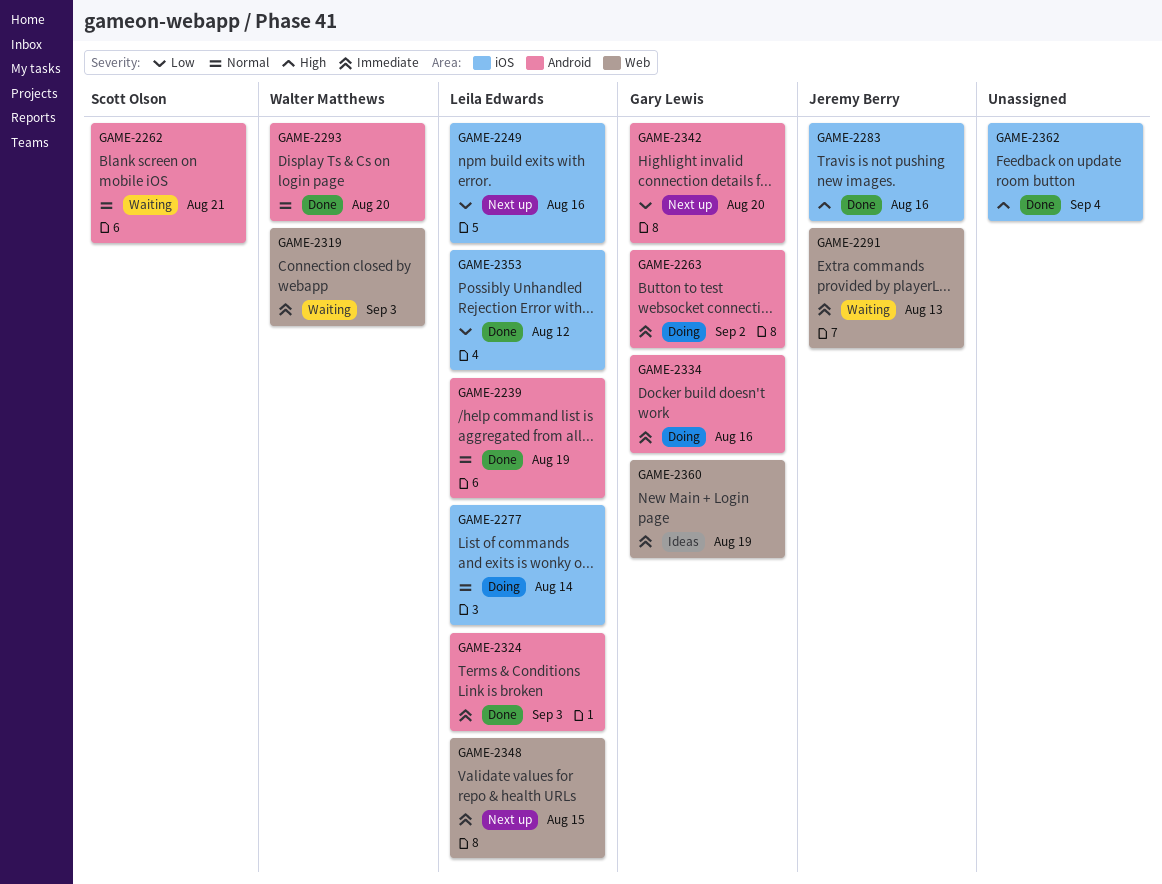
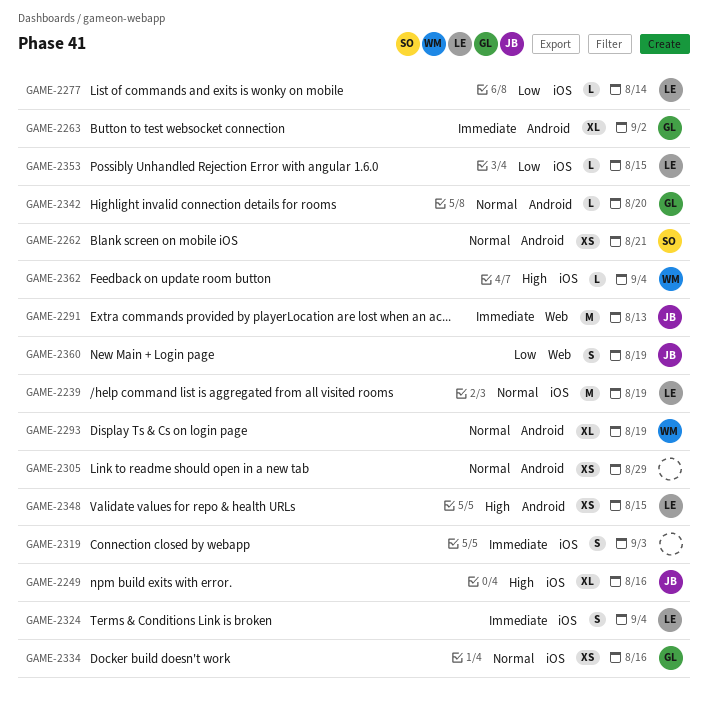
GAME-2239, label: Android -> iOS
GAME-2249, owner: Leila Edwards -> Jeremy Berry
GAME-2249, priority: Low -> High
GAME-2277, priority: Normal -> Low
GAME-2283: present -> none
GAME-2293, due: Aug 20 -> Aug 19
GAME-2305: none -> present
GAME-2319, owner: Walter Matthews -> none
GAME-2319, label: Web -> iOS
GAME-2324, label: Android -> iOS
GAME-2324, due: Sep 3 -> Sep 4
GAME-2334, priority: Immediate -> Normal
GAME-2334, label: Android -> iOS
GAME-2342, priority: Low -> Normal
GAME-2348, priority: Immediate -> High
GAME-2348, label: Web -> Android
GAME-2353, due: Aug 12 -> Aug 15
GAME-2360, owner: Gary Lewis -> Jeremy Berry
GAME-2360, priority: Immediate -> Low
GAME-2362, owner: none -> Walter Matthews

